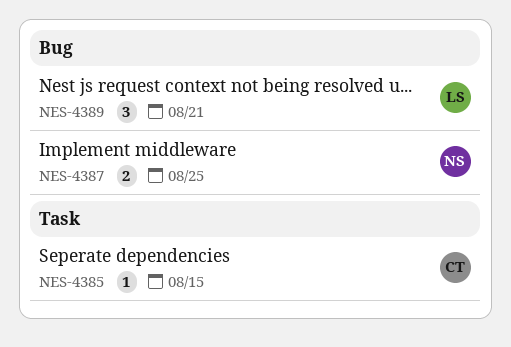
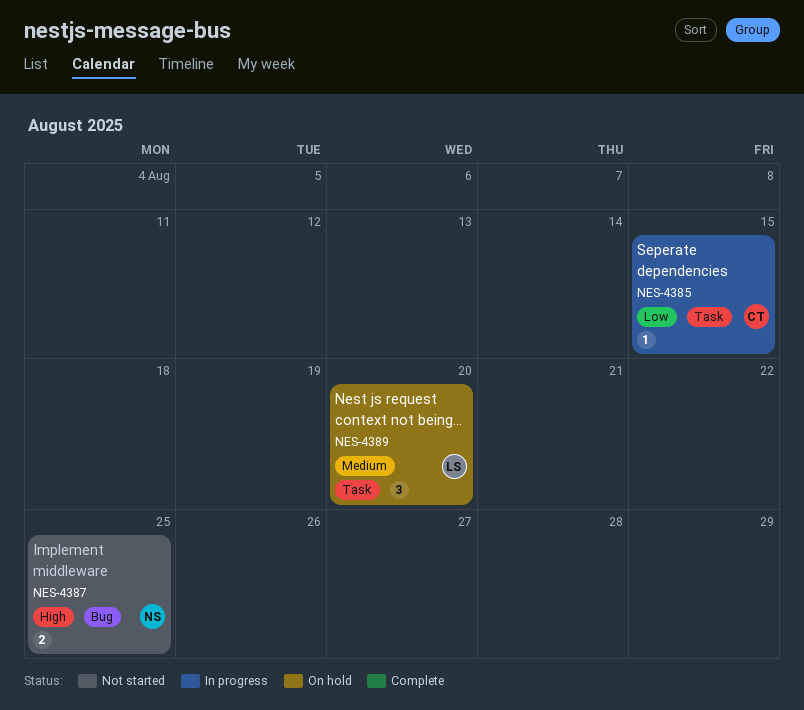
NES-4389, label: Bug -> Task
NES-4389, due: Aug 21 -> Aug 20

